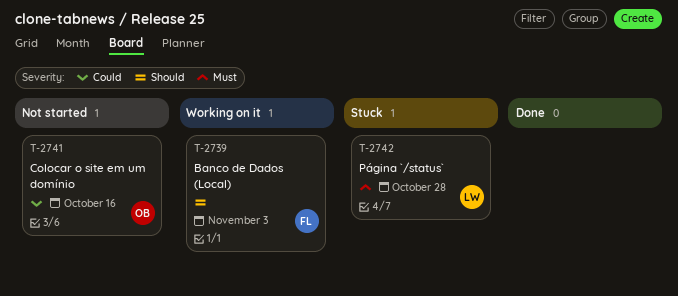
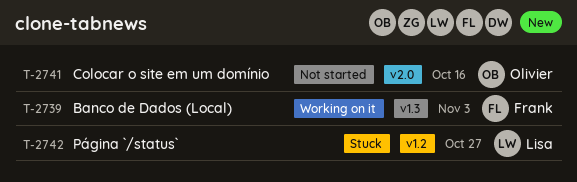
T-2742, due: Oct 28 -> Oct 27

